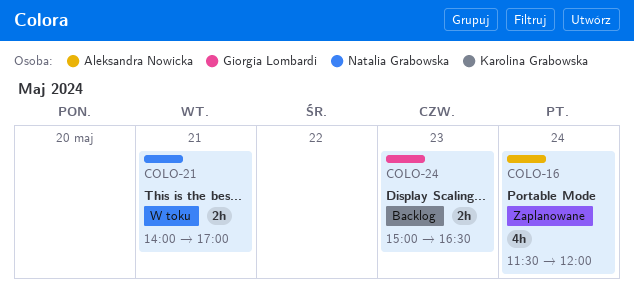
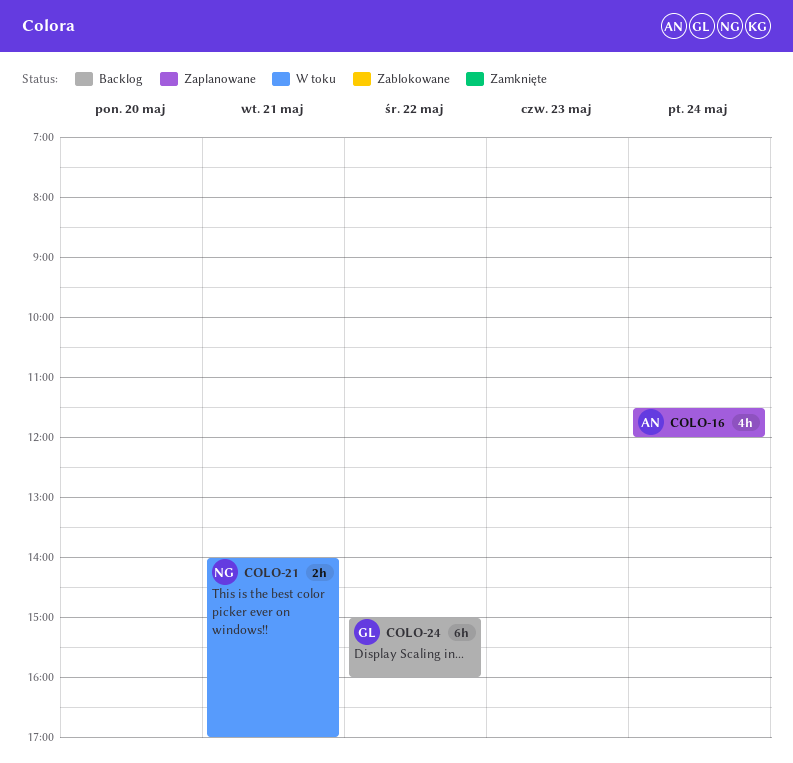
COLO-24, estimate: 2h -> 6h
COLO-24, day: May 23 -> May 22
COLO-24, ends: 16:30 -> 16:00

